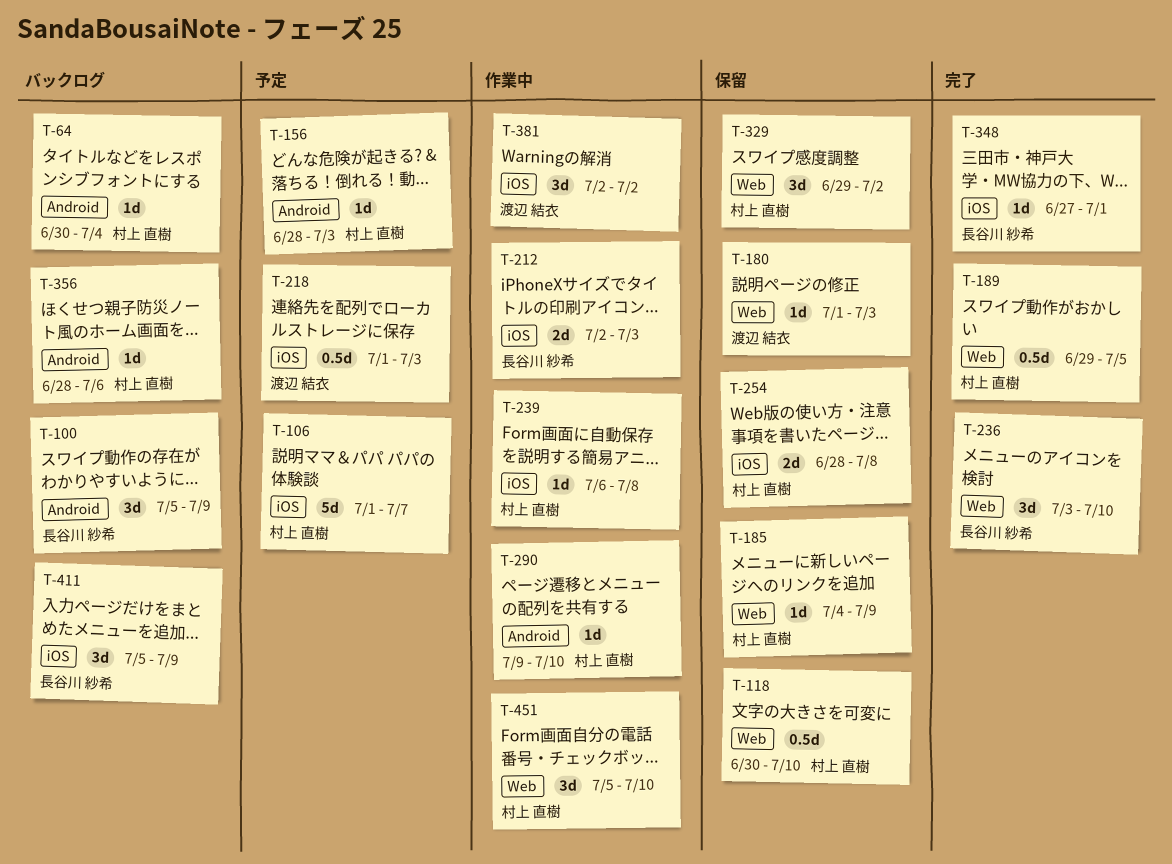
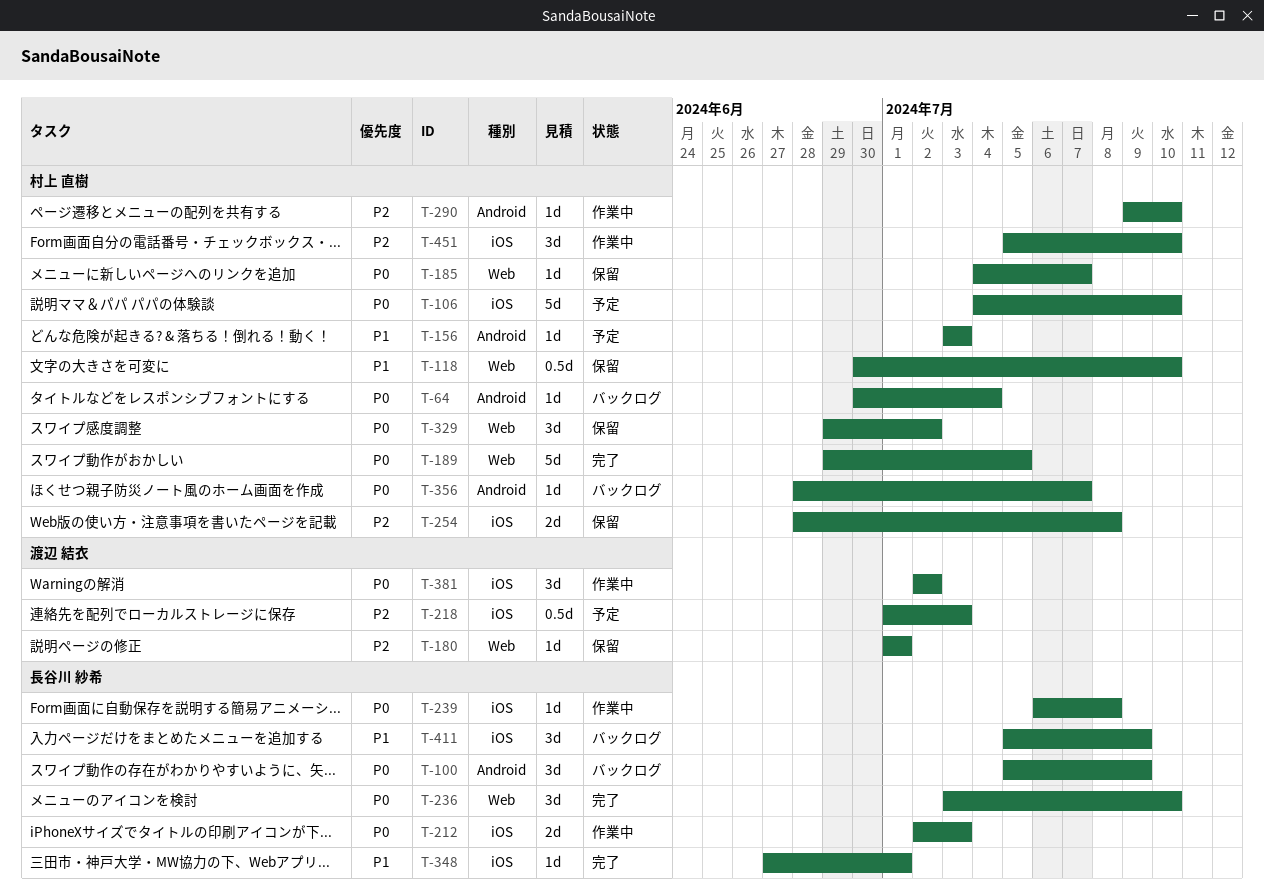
T-106, start: Jul 1 -> Jul 4
T-106, due: Jul 7 -> Jul 10
T-156, start: Jun 28 -> Jul 3
T-180, due: Jul 3 -> Jul 1
T-185, due: Jul 9 -> Jul 7
T-189, estimate: 0.5d -> 5d
T-239, owner: 村上 直樹 -> 長谷川 紗希
T-356, due: Jul 6 -> Jul 7
T-451, label: Web -> iOS

